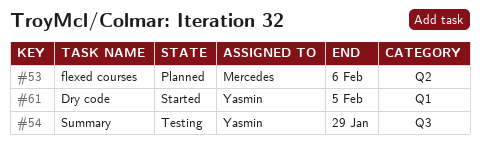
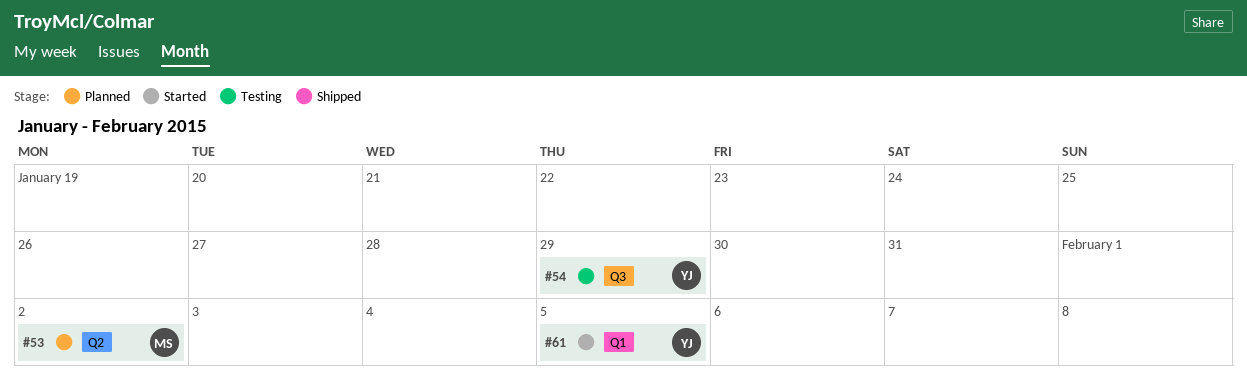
#53, due: Feb 6 -> Feb 2

